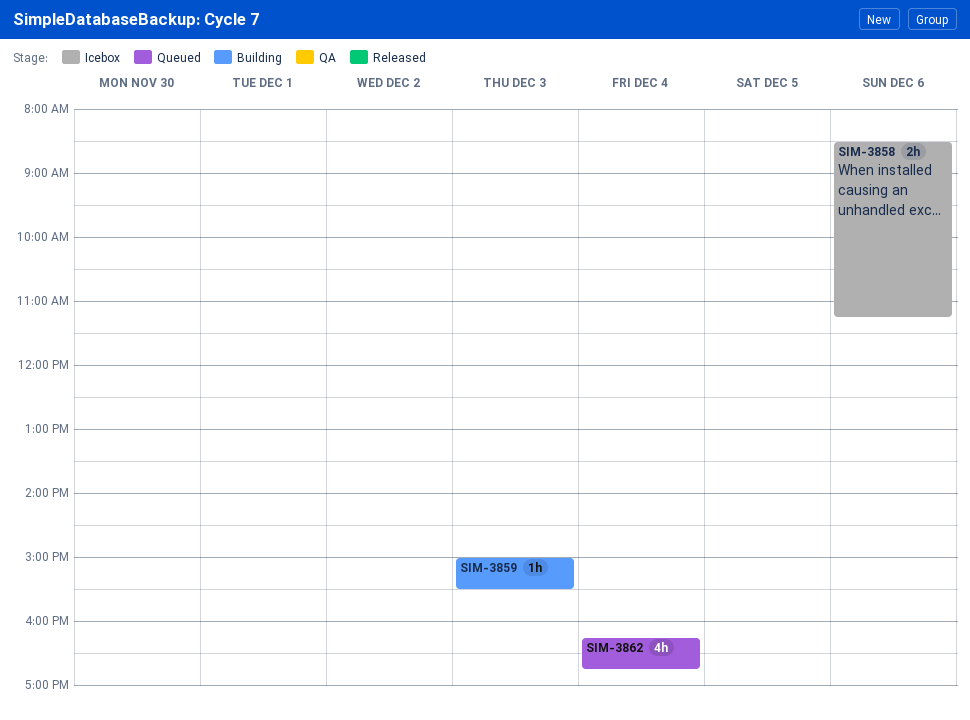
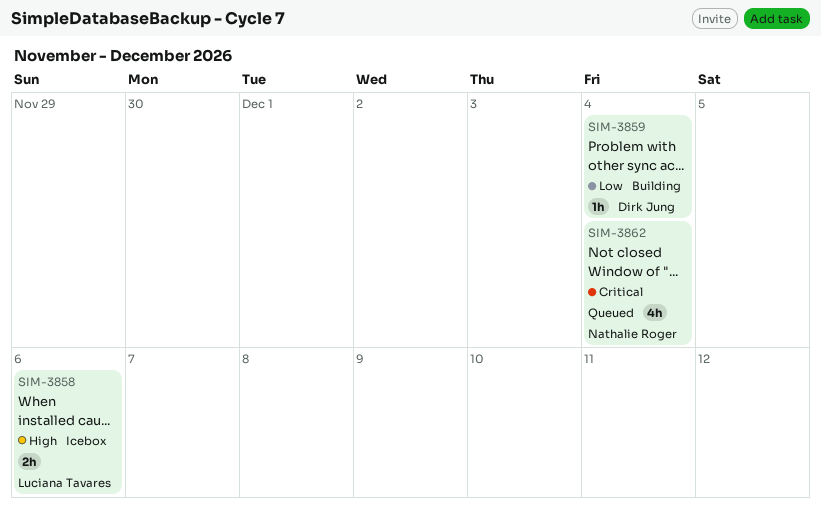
SIM-3859, day: Dec 3 -> Dec 4

